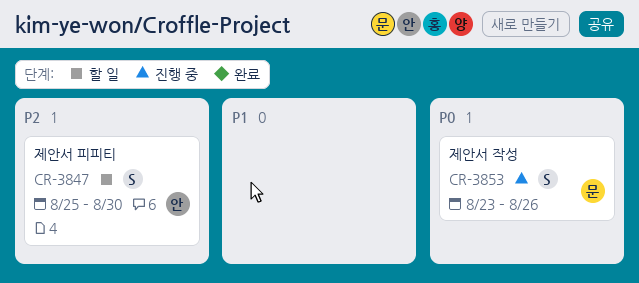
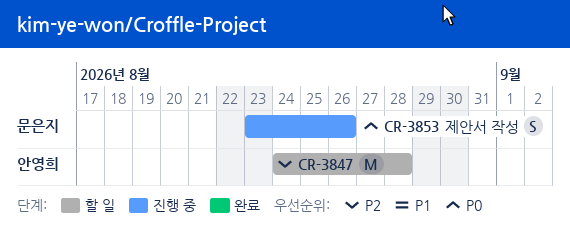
CR-3847, estimate: S -> M
CR-3847, start: Aug 25 -> Aug 24
CR-3847, due: Aug 30 -> Aug 28

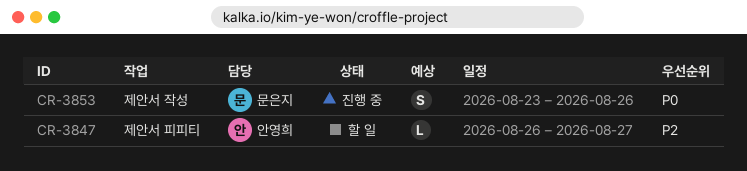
CR-3847, estimate: M -> L
CR-3847, start: Aug 24 -> Aug 26
CR-3847, due: Aug 28 -> Aug 27

